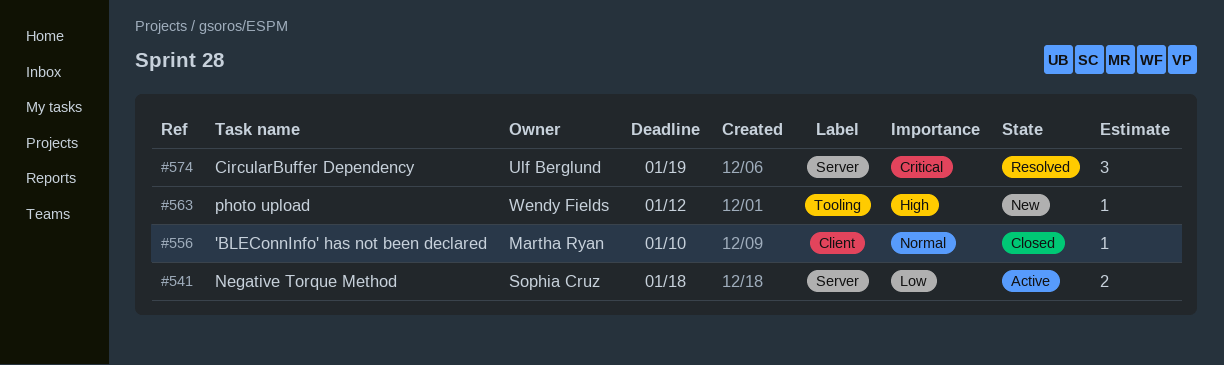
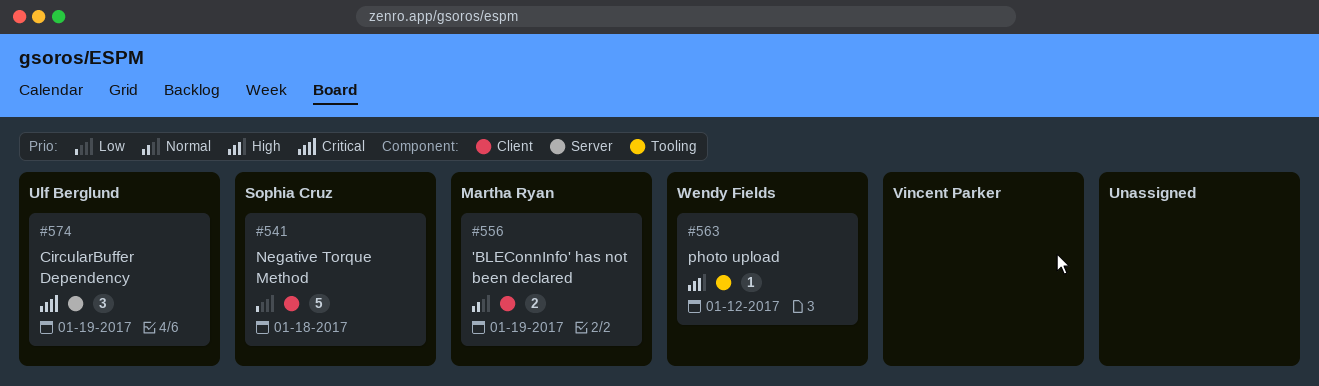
#541, label: Server -> Client
#541, estimate: 2 -> 5
#556, estimate: 1 -> 2
#556, due: Jan 10 -> Jan 19

